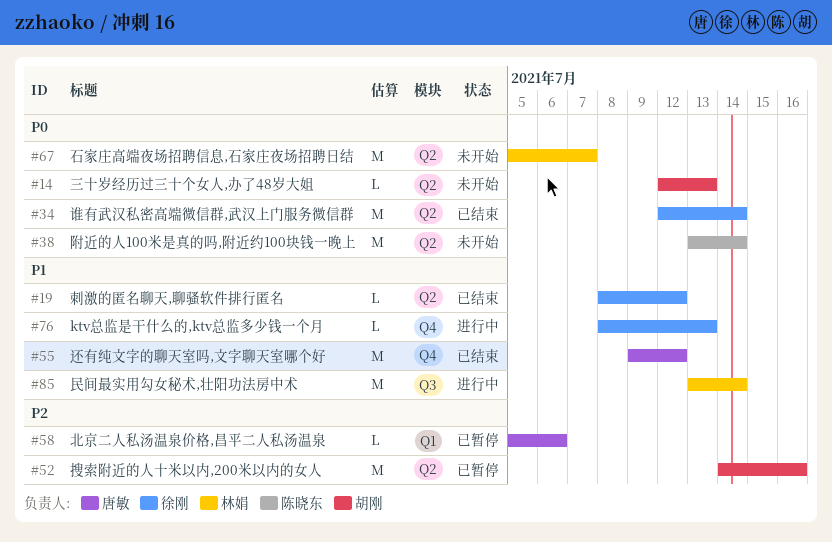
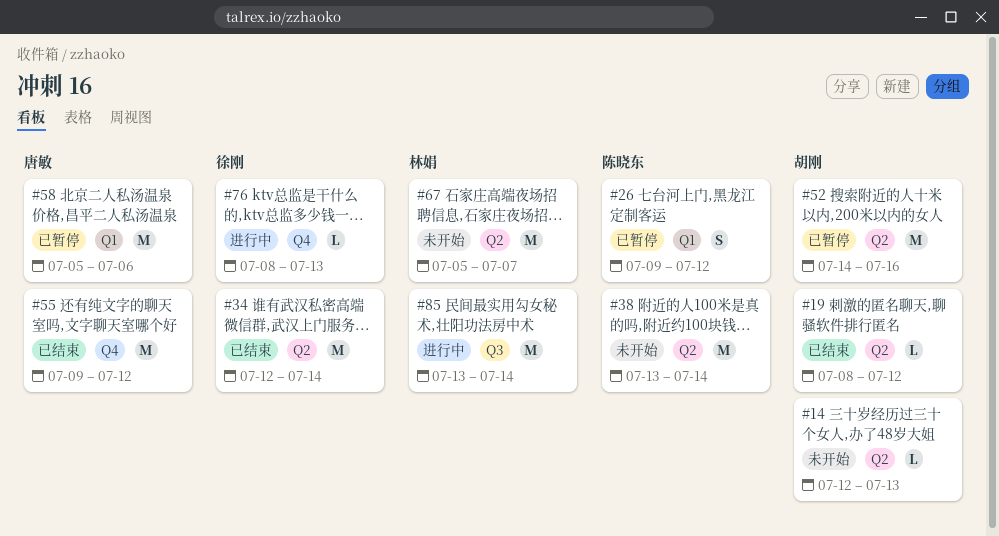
#19, owner: 徐刚 -> 胡刚
#26: none -> present
#58, estimate: L -> M

